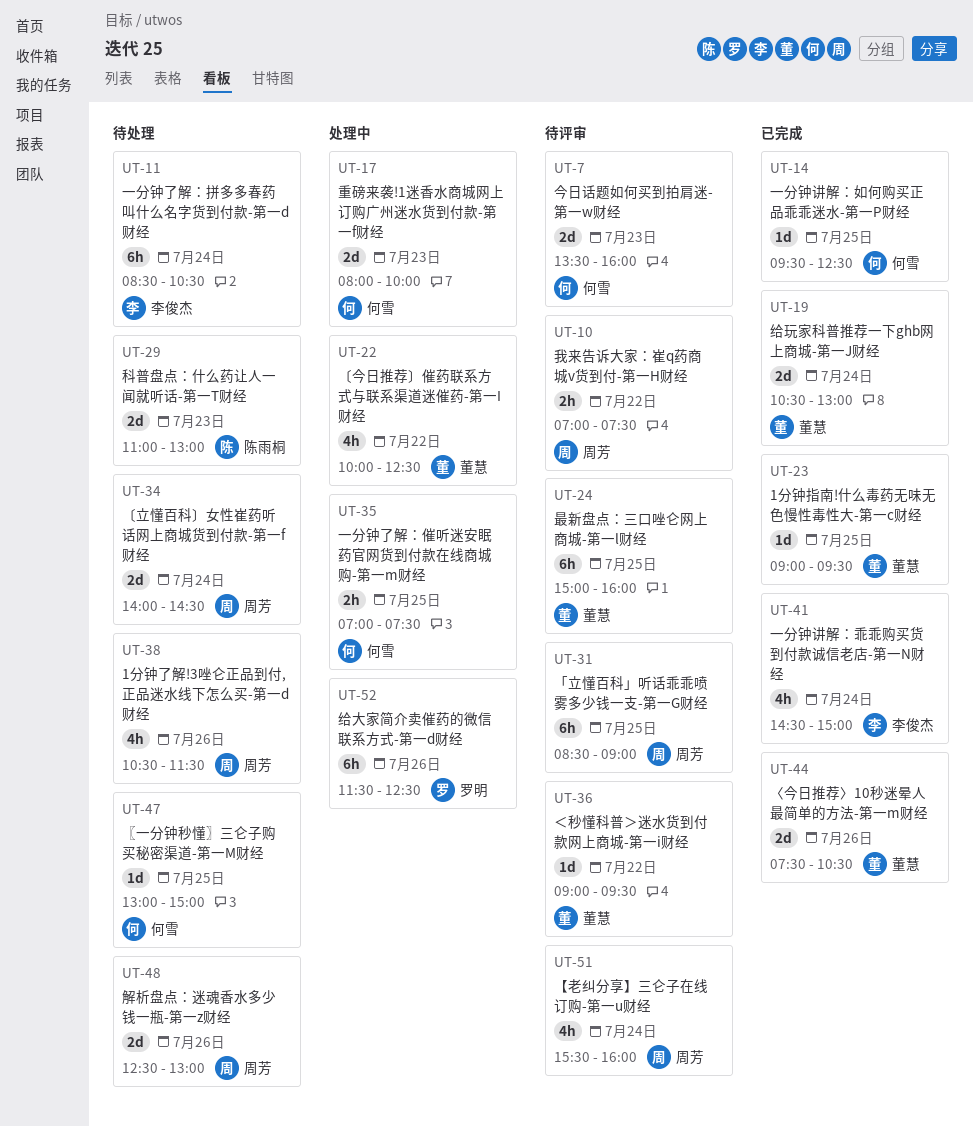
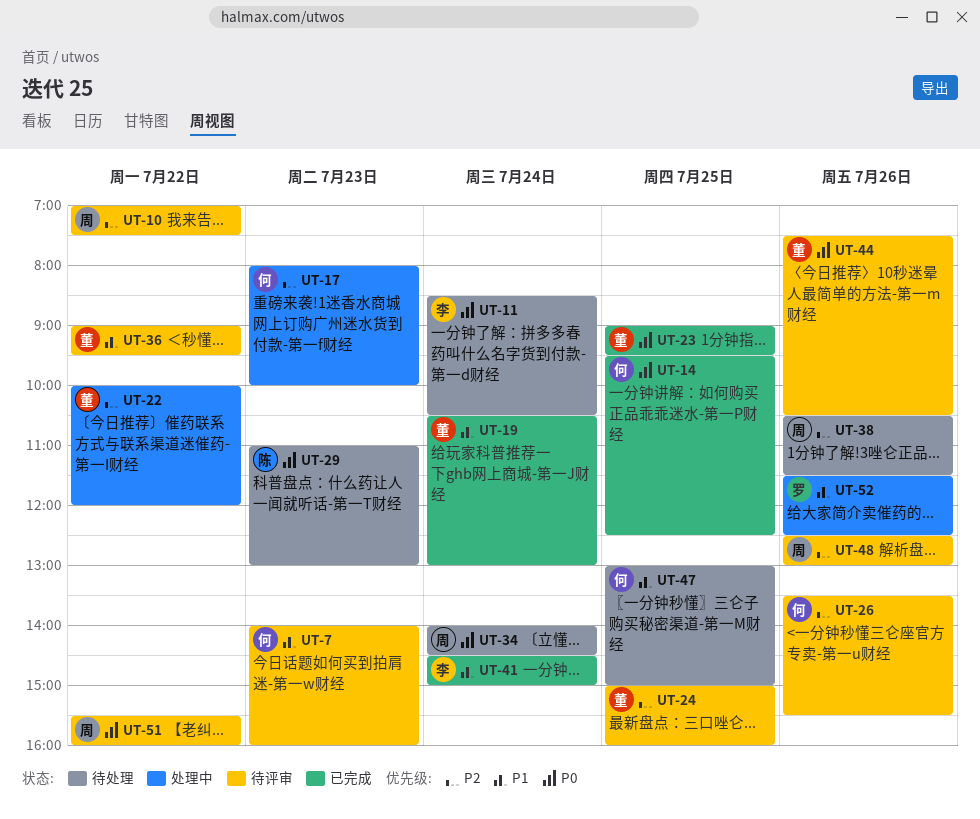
UT-7, begins: 13:30 -> 14:00
UT-22, ends: 12:30 -> 12:00
UT-26: none -> present
UT-31: present -> none
UT-35: present -> none
UT-44, status: 已完成 -> 待评审
UT-48, status: 待处理 -> 待评审
UT-51, day: Jul 24 -> Jul 22

